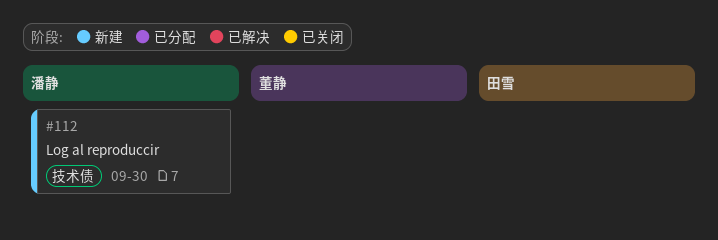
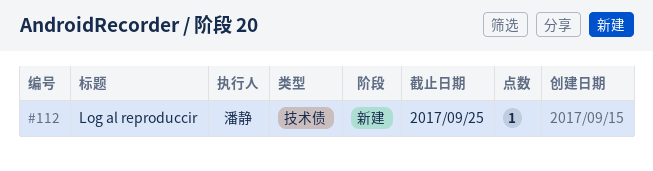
#112, due: Sep 30 -> Sep 25

